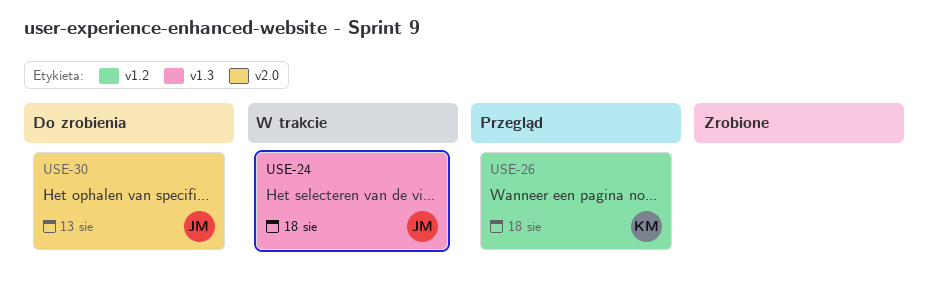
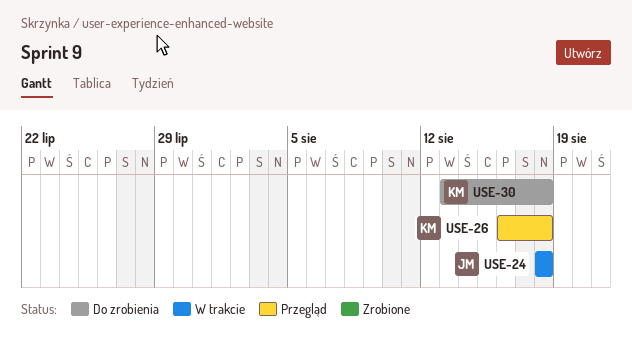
USE-30, owner: JM -> KM
USE-30, due: Aug 13 -> Aug 18

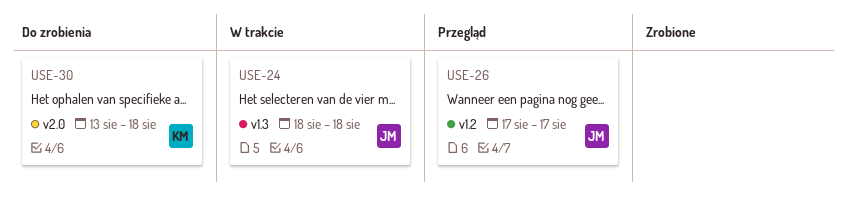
USE-26, owner: KM -> JM
USE-26, start: Aug 16 -> Aug 17
USE-26, due: Aug 18 -> Aug 17

